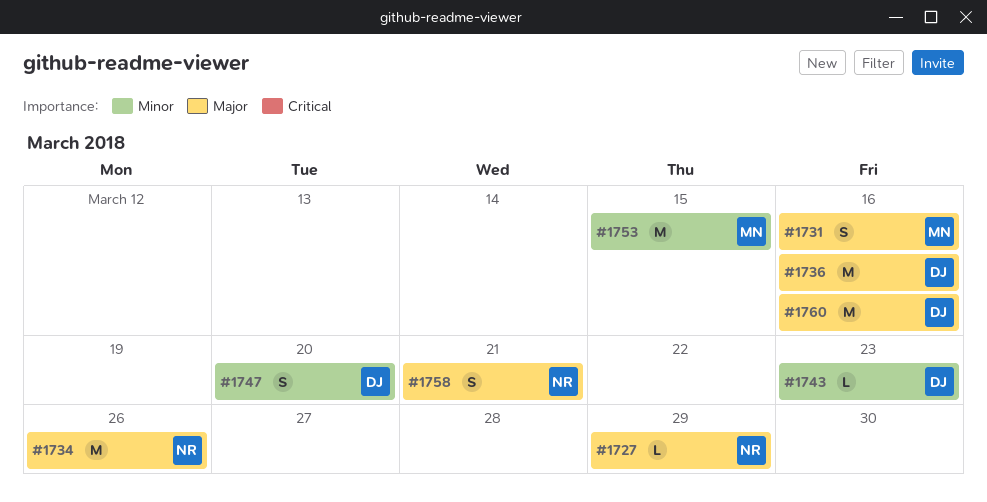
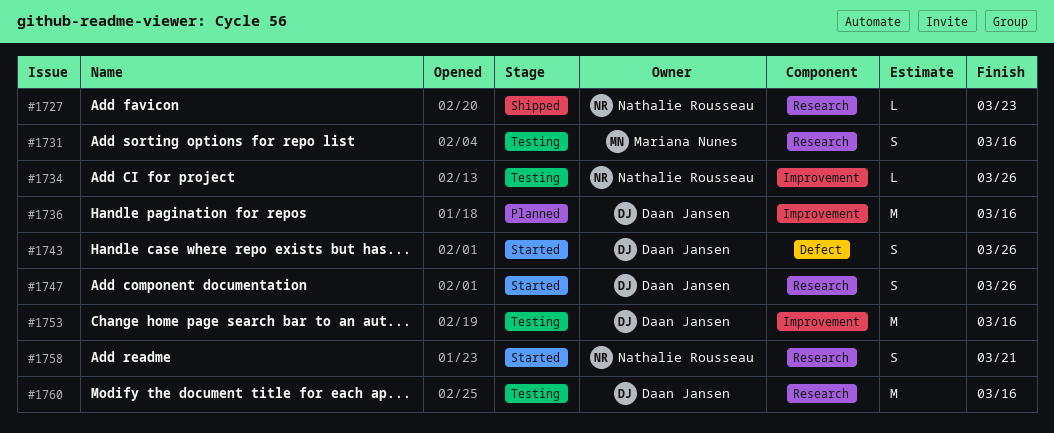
#1727, due: Mar 29 -> Mar 23
#1734, estimate: M -> L
#1743, estimate: L -> S
#1743, due: Mar 23 -> Mar 26
#1747, due: Mar 20 -> Mar 26
#1753, owner: Mariana Nunes -> Daan Jansen
#1753, due: Mar 15 -> Mar 16

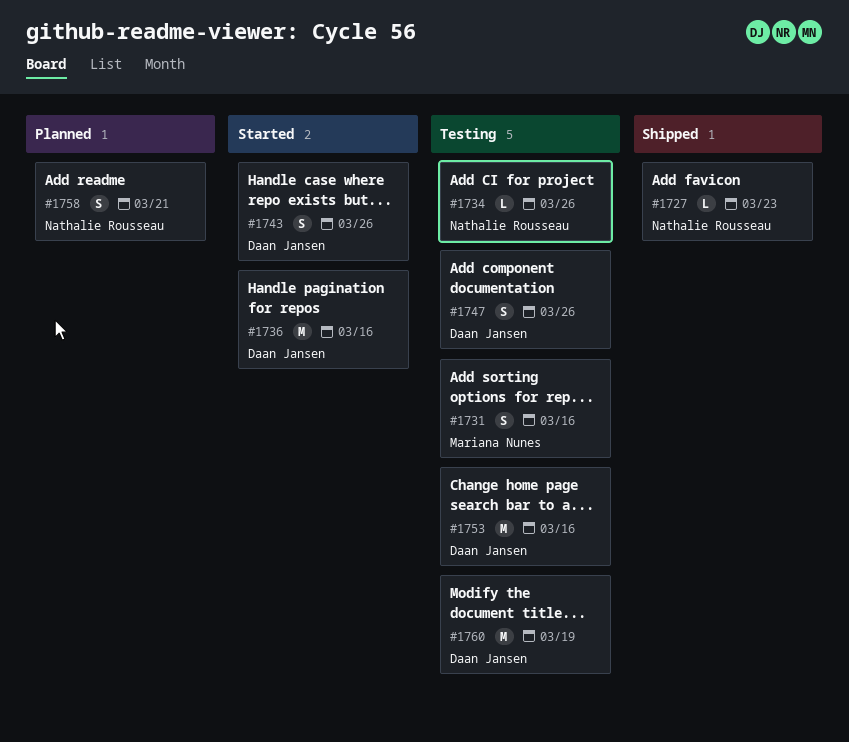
#1736, status: Planned -> Started
#1747, status: Started -> Testing
#1758, status: Started -> Planned
#1760, due: Mar 16 -> Mar 19

